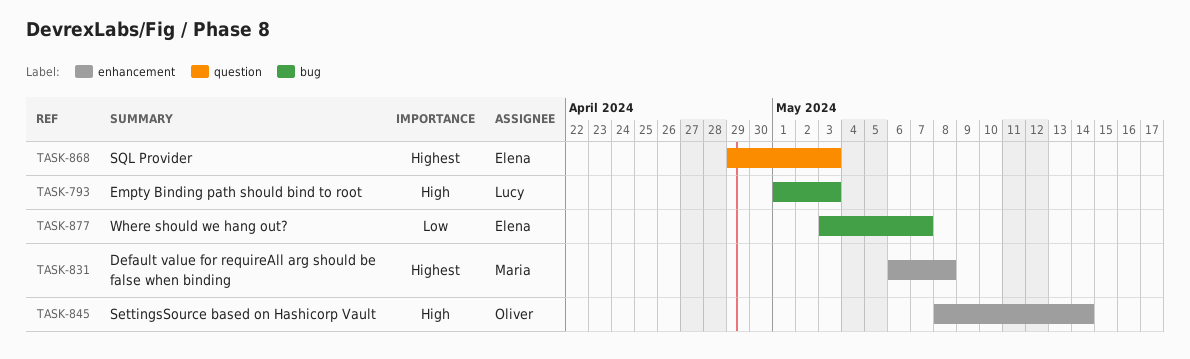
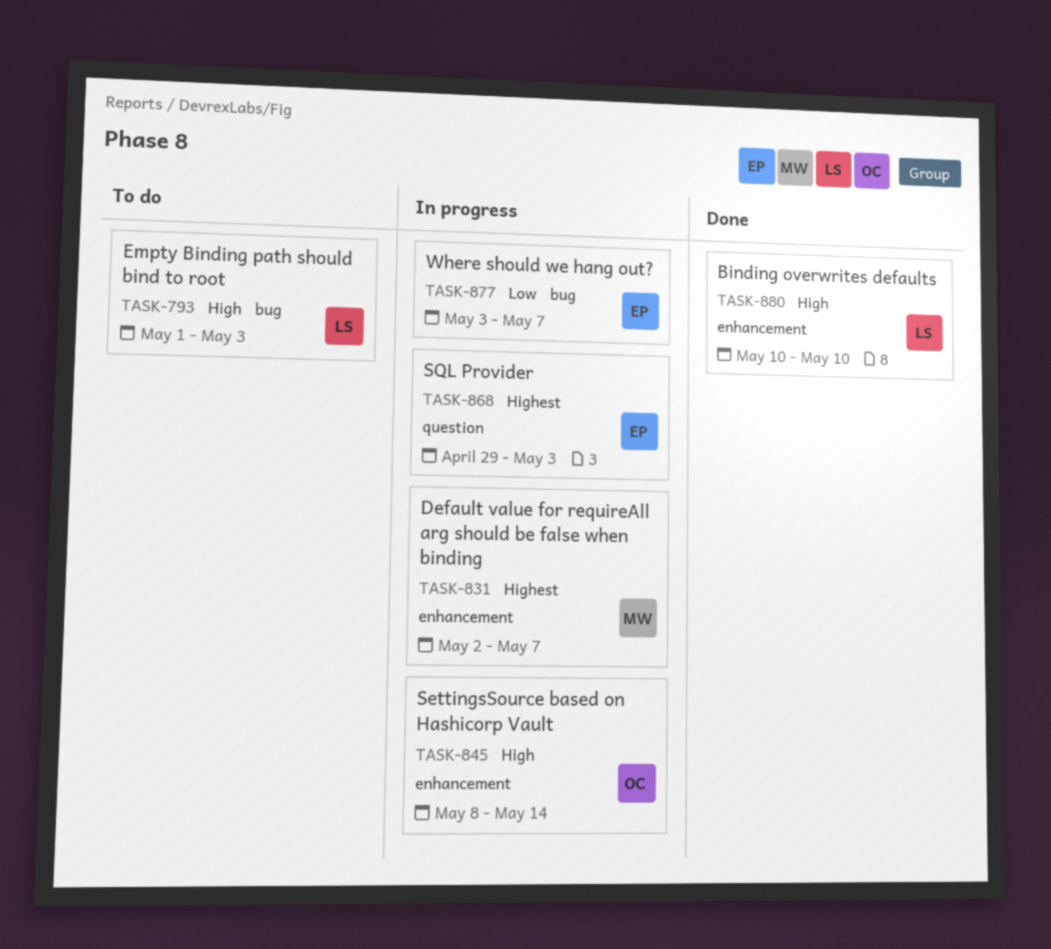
TASK-831, start: May 6 -> May 2
TASK-831, due: May 8 -> May 7
TASK-880: none -> present

